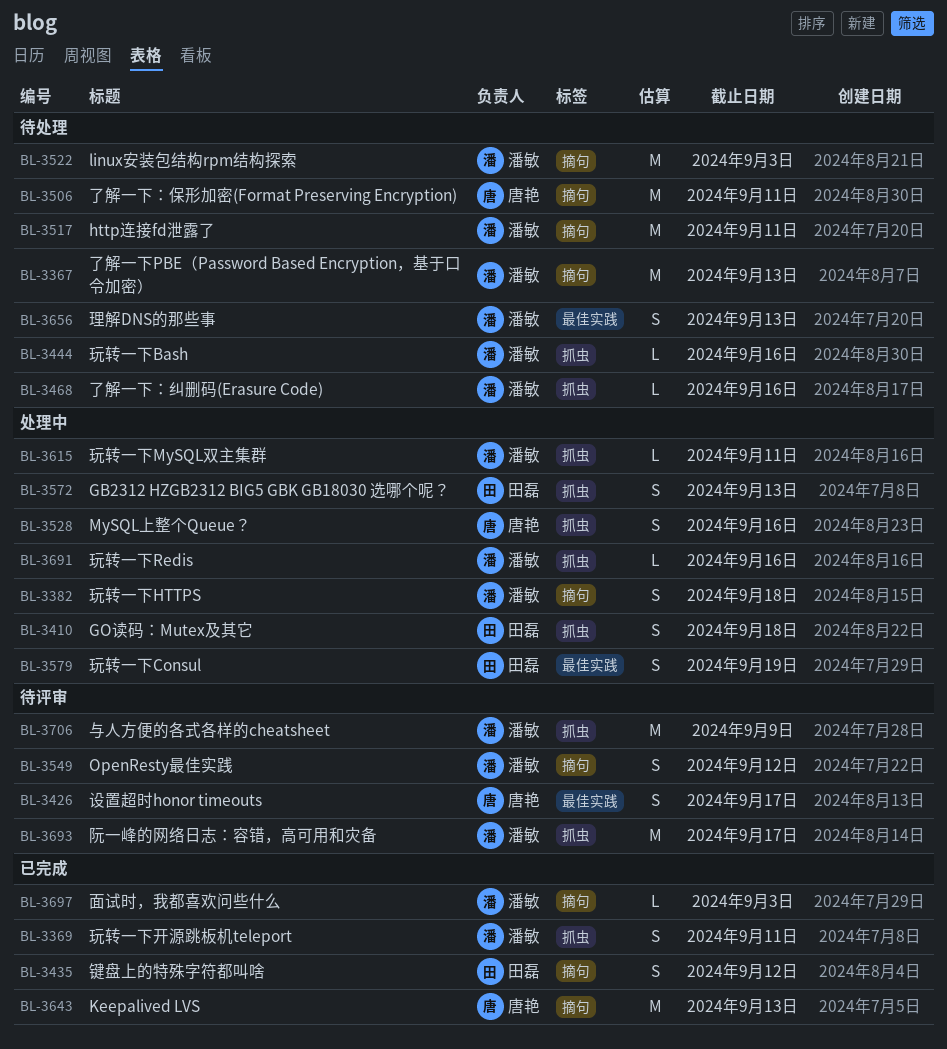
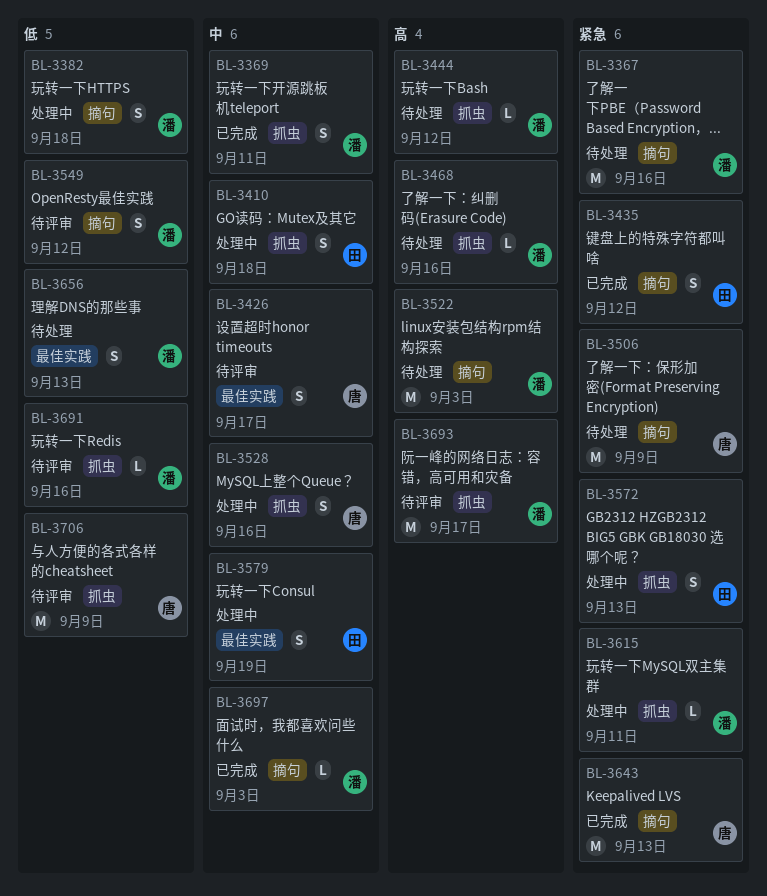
BL-3367, due: Sep 13 -> Sep 16
BL-3444, due: Sep 16 -> Sep 12
BL-3506, due: Sep 11 -> Sep 9
BL-3517: present -> none
BL-3691, status: 处理中 -> 待评审
BL-3706, owner: 潘敏 -> 唐艳

